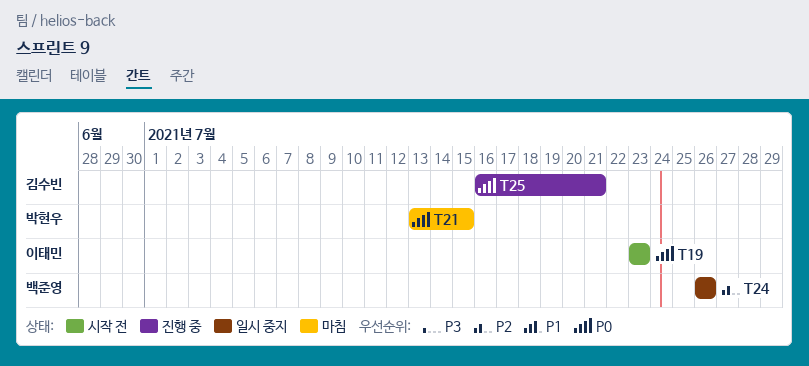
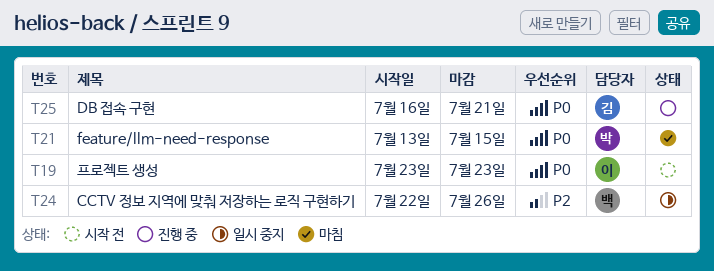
T24, start: Jul 26 -> Jul 22

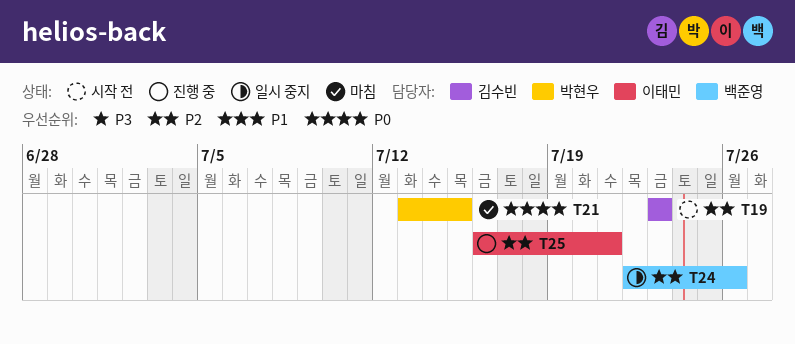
T19, owner: 이태민 -> 김수빈
T19, priority: P0 -> P2
T25, owner: 김수빈 -> 이태민
T25, priority: P0 -> P2

